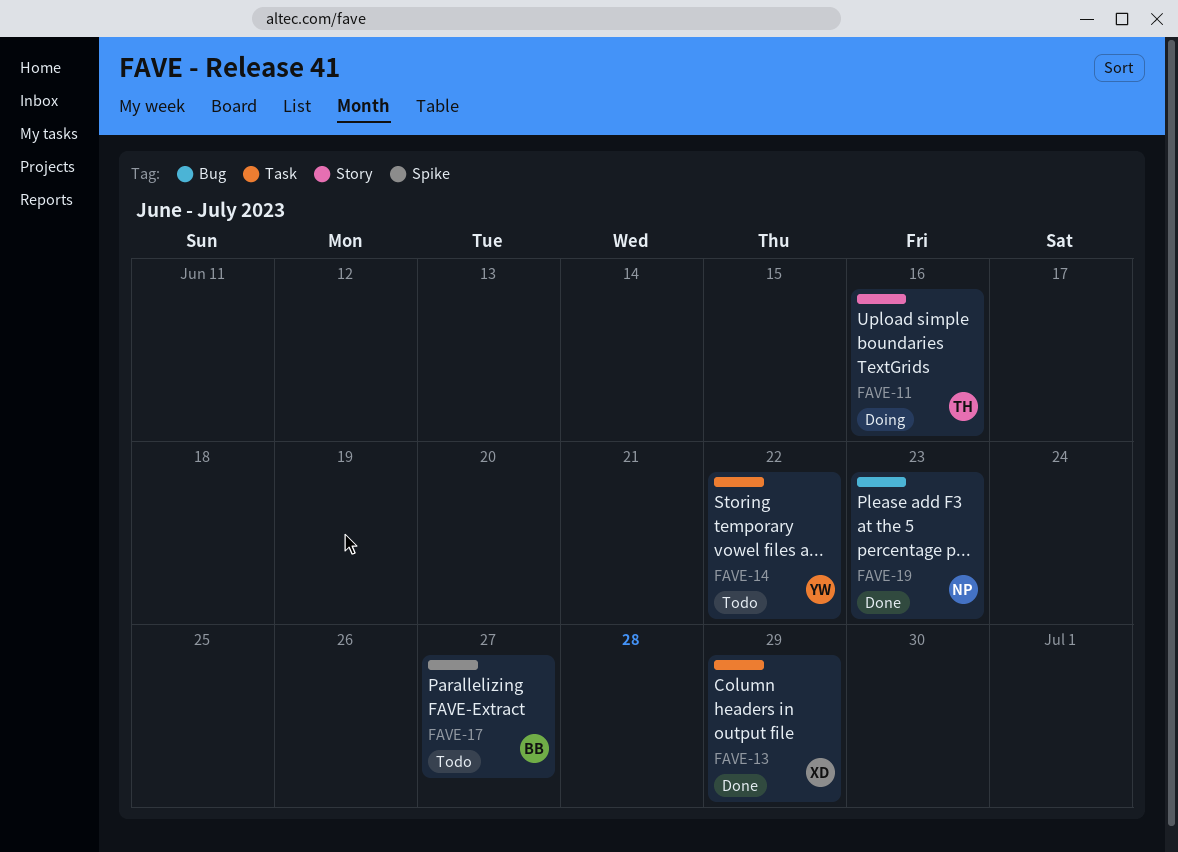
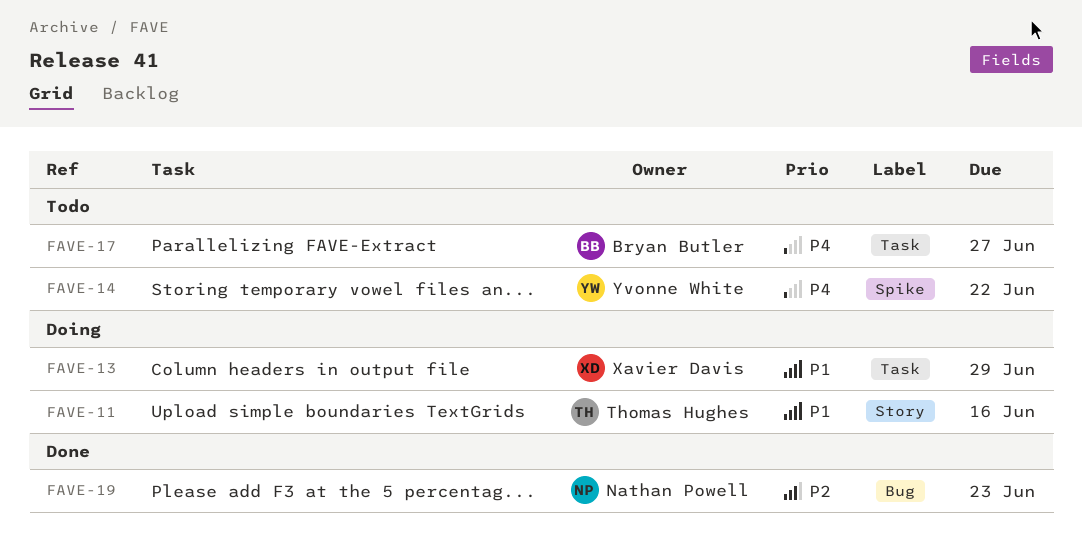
FAVE-13, status: Done -> Doing
FAVE-14, label: Task -> Spike
FAVE-17, label: Spike -> Task

